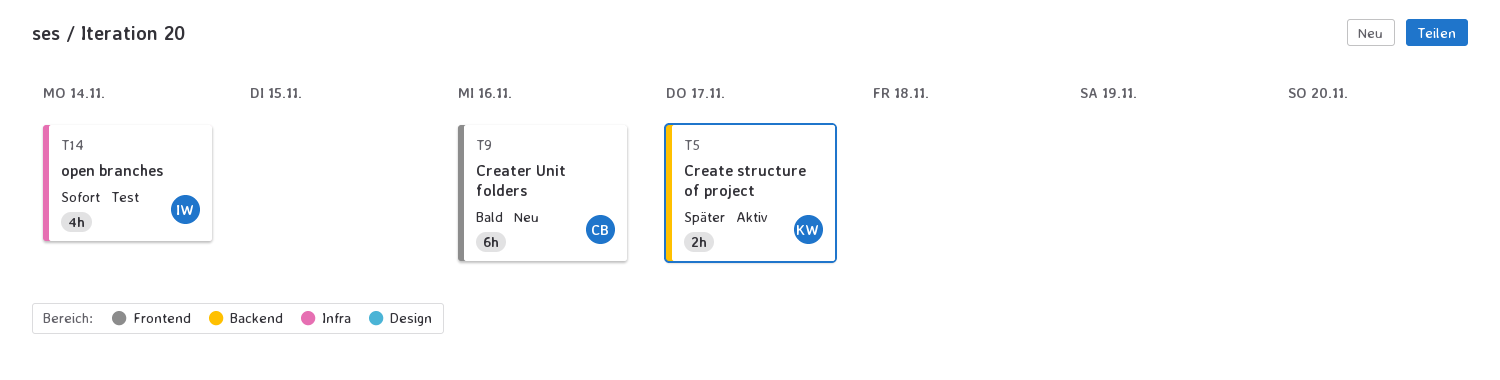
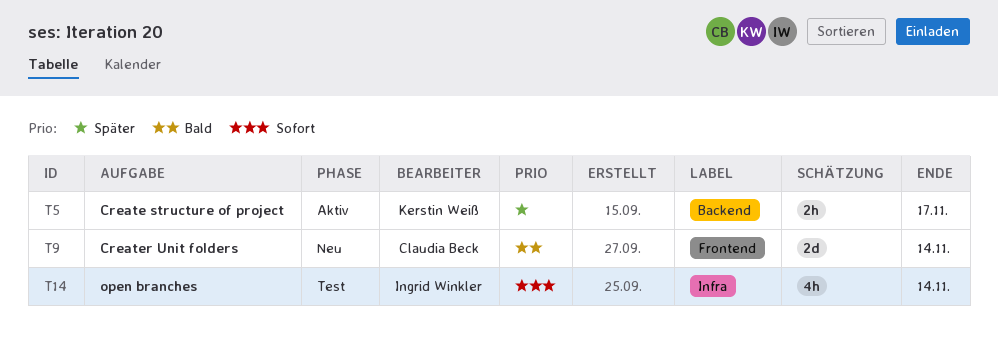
T9, estimate: 6h -> 2d
T9, due: Nov 16 -> Nov 14

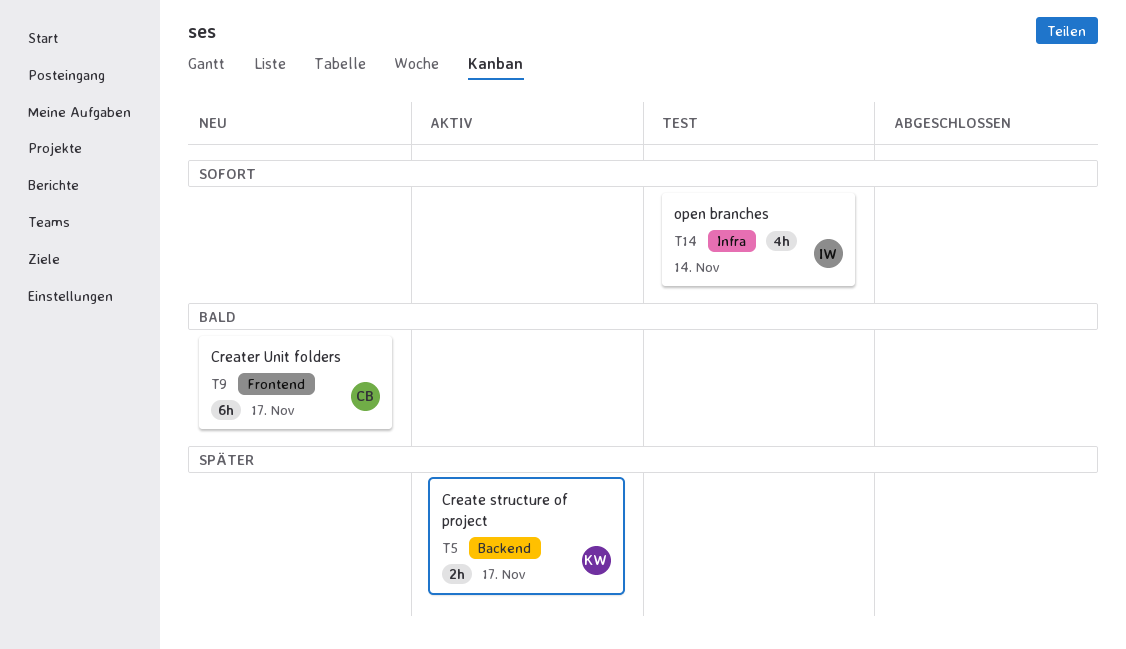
T9, estimate: 2d -> 6h
T9, due: Nov 14 -> Nov 17

